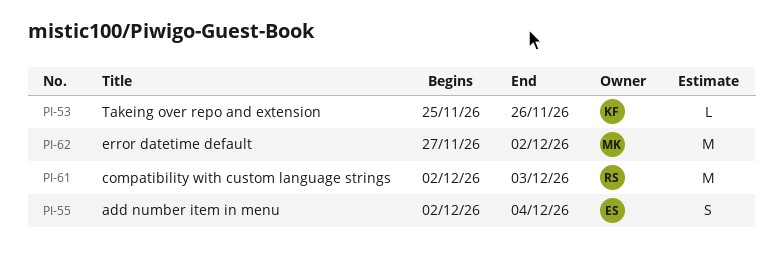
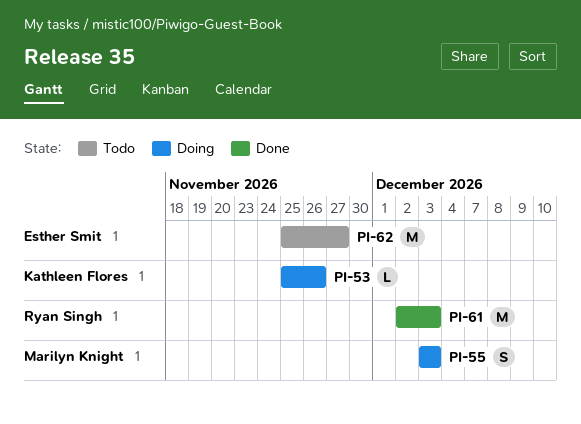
PI-55, owner: Esther Smit -> Marilyn Knight
PI-55, start: Dec 2 -> Dec 3
PI-55, due: Dec 4 -> Dec 3
PI-62, owner: Marilyn Knight -> Esther Smit
PI-62, start: Nov 27 -> Nov 25
PI-62, due: Dec 2 -> Nov 27

